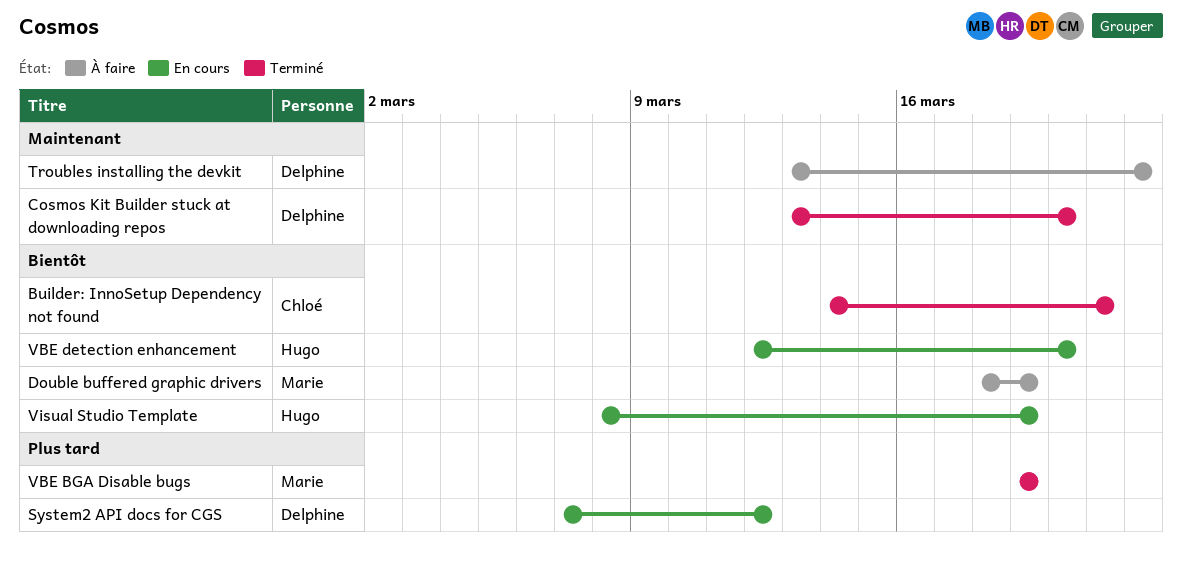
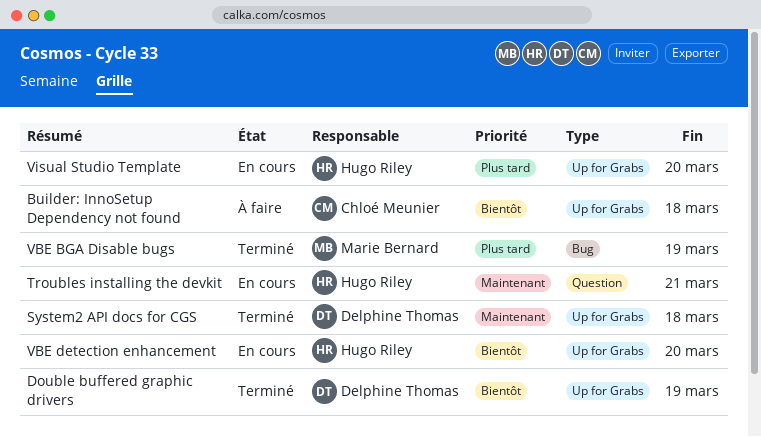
Builder: InnoSetup Dependency not found, status: Terminé -> À faire
Builder: InnoSetup Dependency not found, due: Mar 21 -> Mar 18
Cosmos Kit Builder stuck at downloading repos: present -> none
Double buffered graphic drivers, status: À faire -> Terminé
Double buffered graphic drivers, owner: Marie Bernard -> Delphine Thomas
System2 API docs for CGS, status: En cours -> Terminé
System2 API docs for CGS, priority: Plus tard -> Maintenant
System2 API docs for CGS, due: Mar 12 -> Mar 18
Troubles installing the devkit, status: À faire -> En cours
Troubles installing the devkit, owner: Delphine Thomas -> Hugo Riley
Troubles installing the devkit, due: Mar 22 -> Mar 21
Visual Studio Template, priority: Bientôt -> Plus tard
Visual Studio Template, due: Mar 19 -> Mar 20

